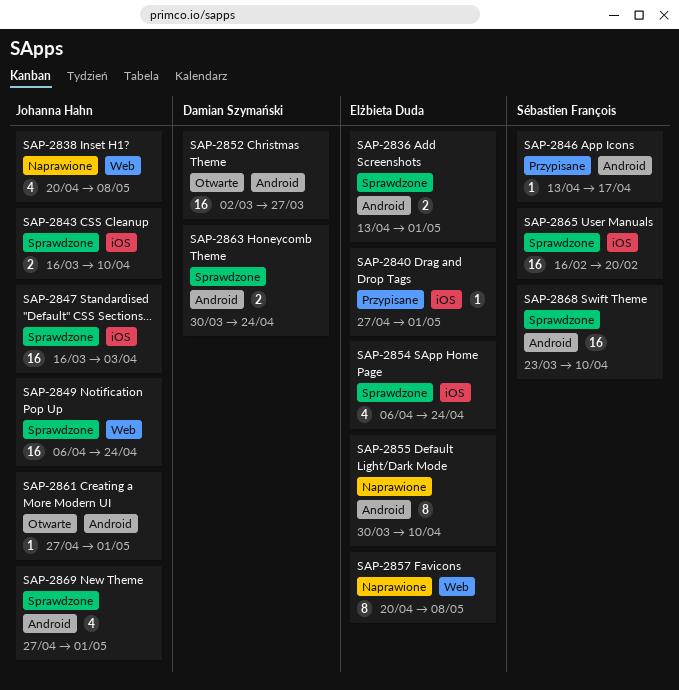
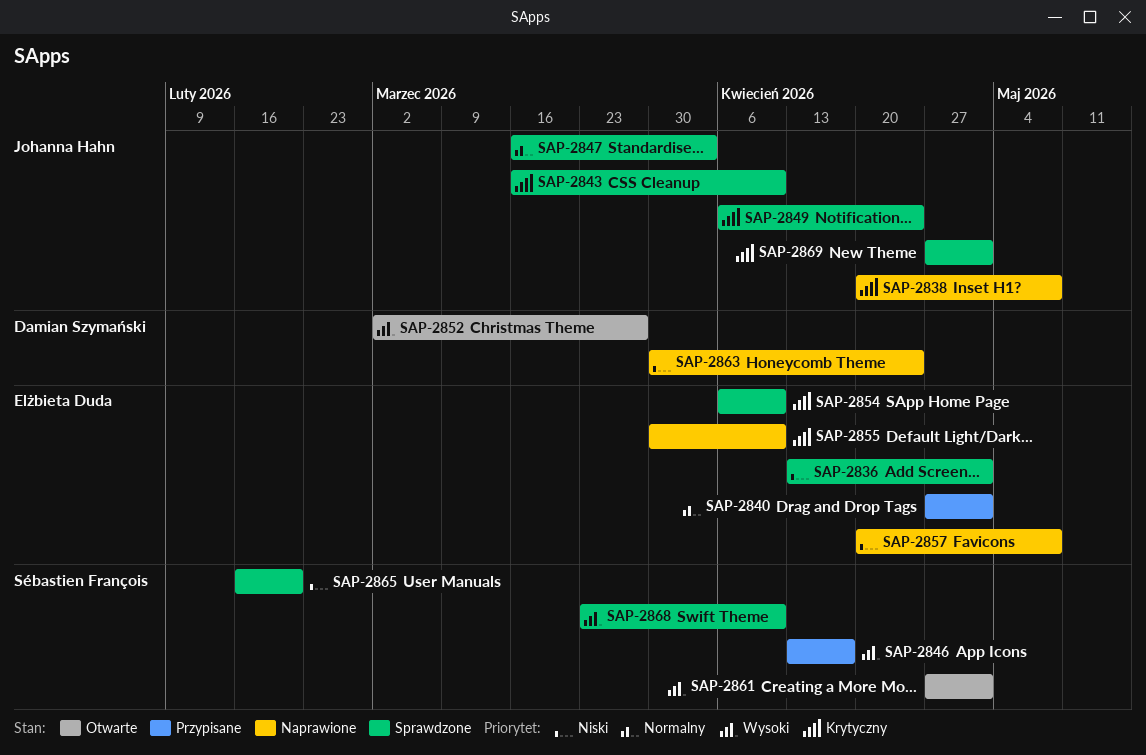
SAP-2854, due: Apr 24 -> Apr 10
SAP-2861, owner: Johanna Hahn -> Sébastien François
SAP-2863, status: Sprawdzone -> Naprawione

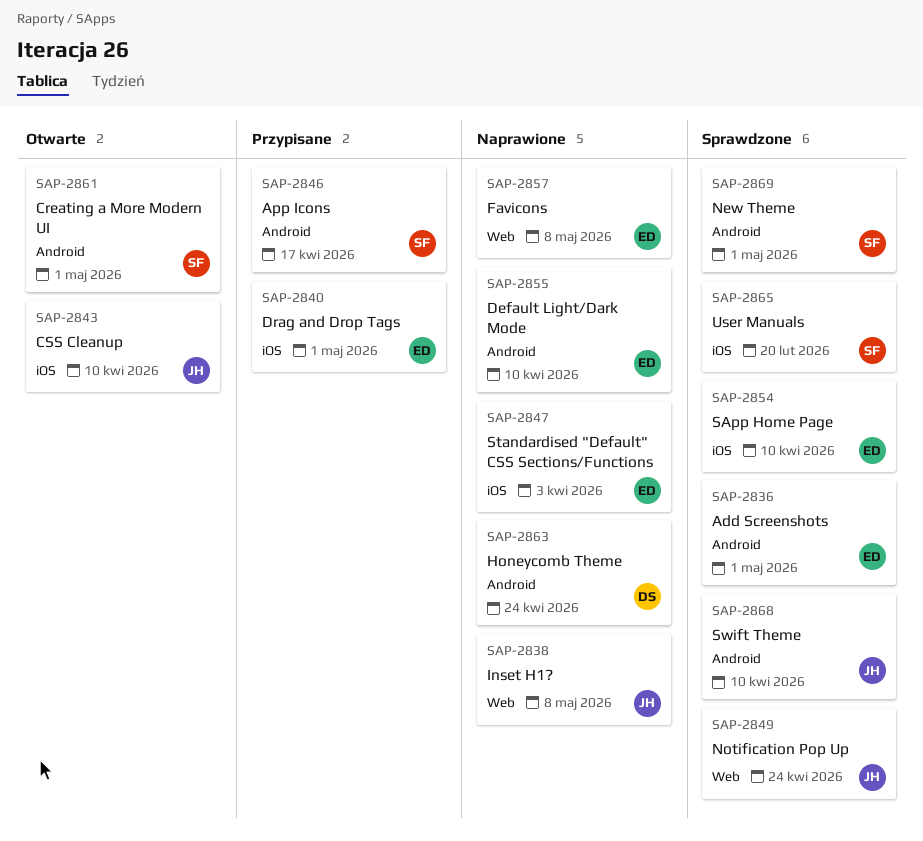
SAP-2843, status: Sprawdzone -> Otwarte
SAP-2847, status: Sprawdzone -> Naprawione
SAP-2847, owner: Johanna Hahn -> Elżbieta Duda
SAP-2852: present -> none
SAP-2868, owner: Sébastien François -> Johanna Hahn
SAP-2869, owner: Johanna Hahn -> Sébastien François

